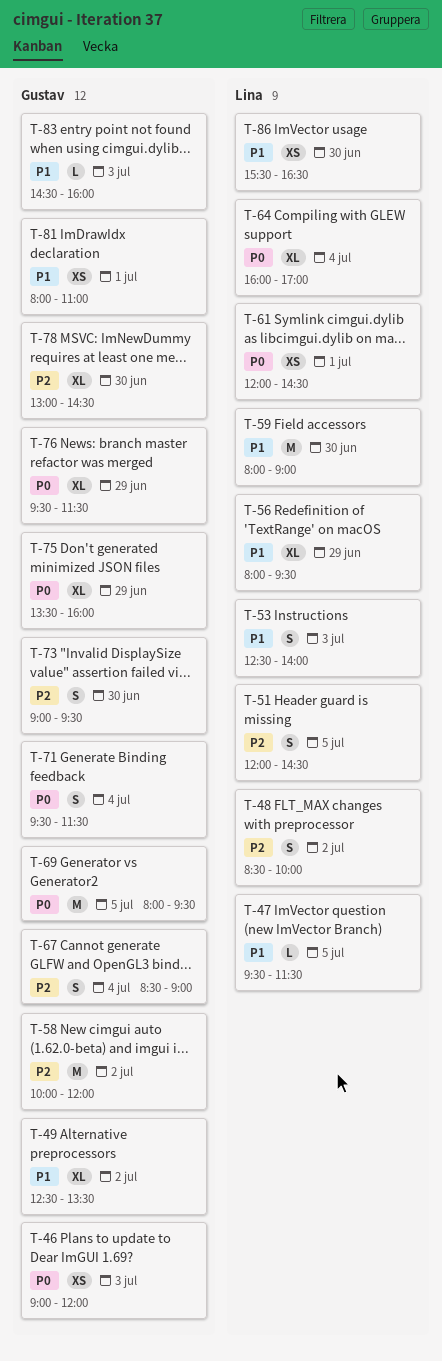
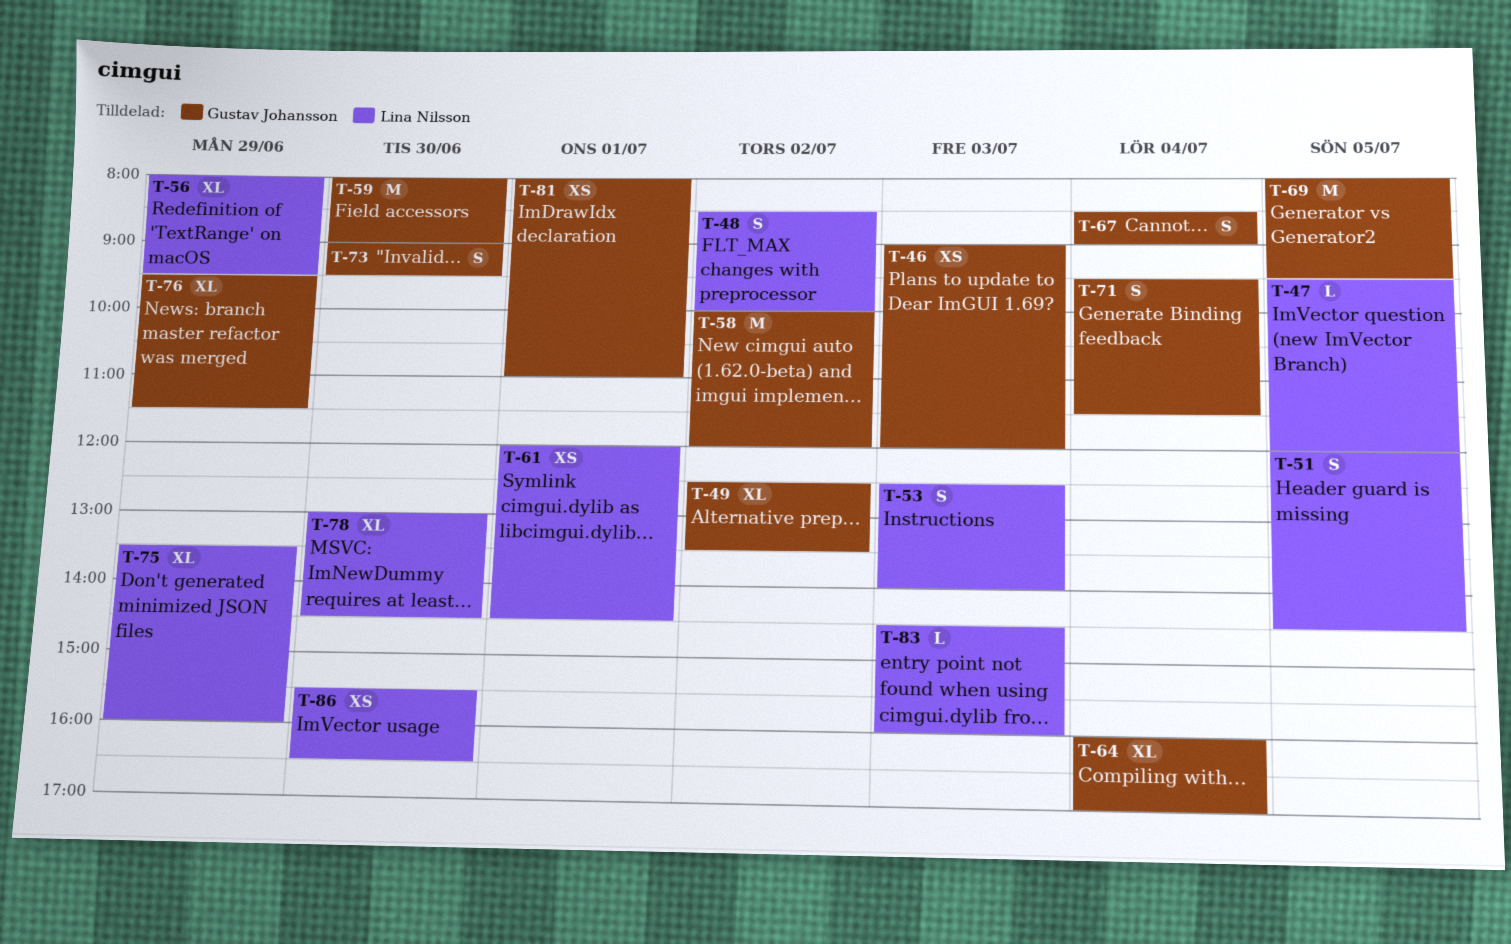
T-47, ends: 11:30 -> 12:00
T-59, owner: Lina Nilsson -> Gustav Johansson
T-64, owner: Lina Nilsson -> Gustav Johansson
T-75, owner: Gustav Johansson -> Lina Nilsson
T-78, owner: Gustav Johansson -> Lina Nilsson
T-83, owner: Gustav Johansson -> Lina Nilsson

